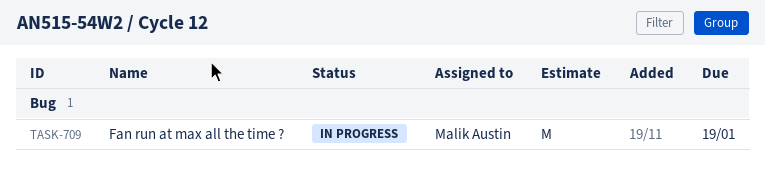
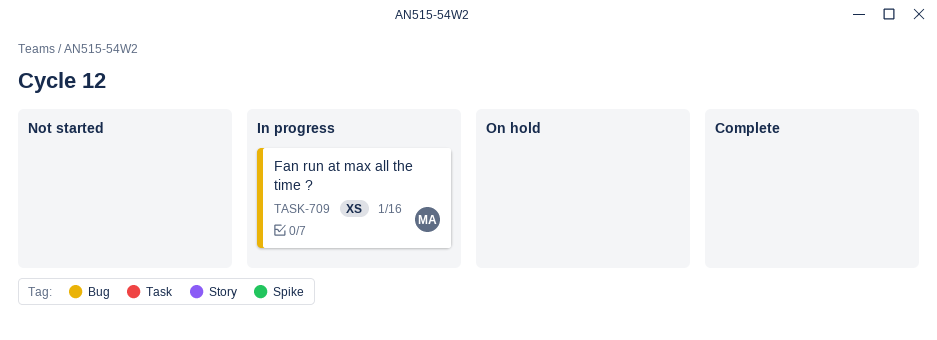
TASK-709, estimate: M -> XS
TASK-709, due: Jan 19 -> Jan 16

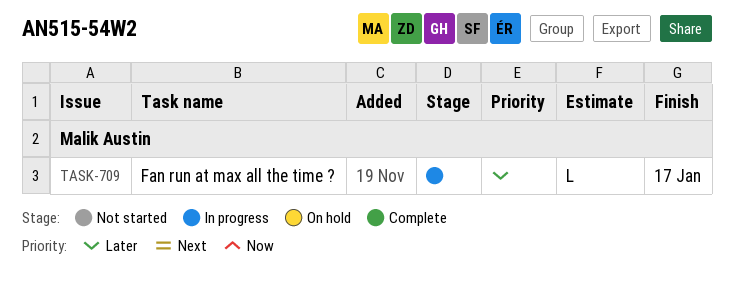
TASK-709, estimate: XS -> L
TASK-709, due: Jan 16 -> Jan 17

